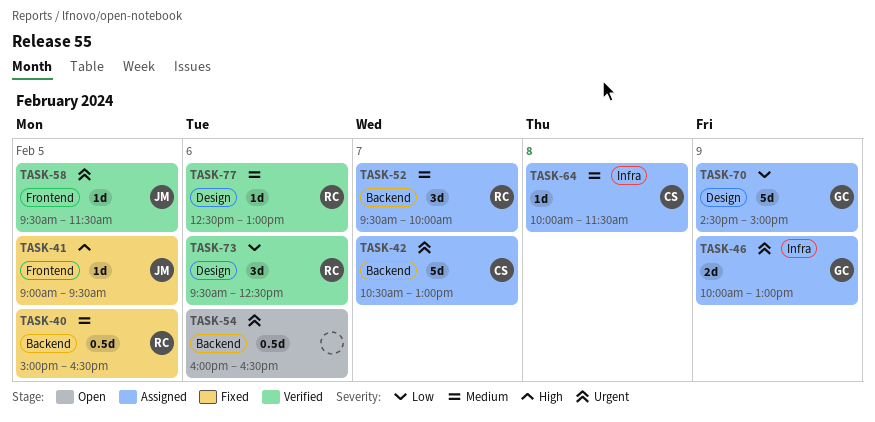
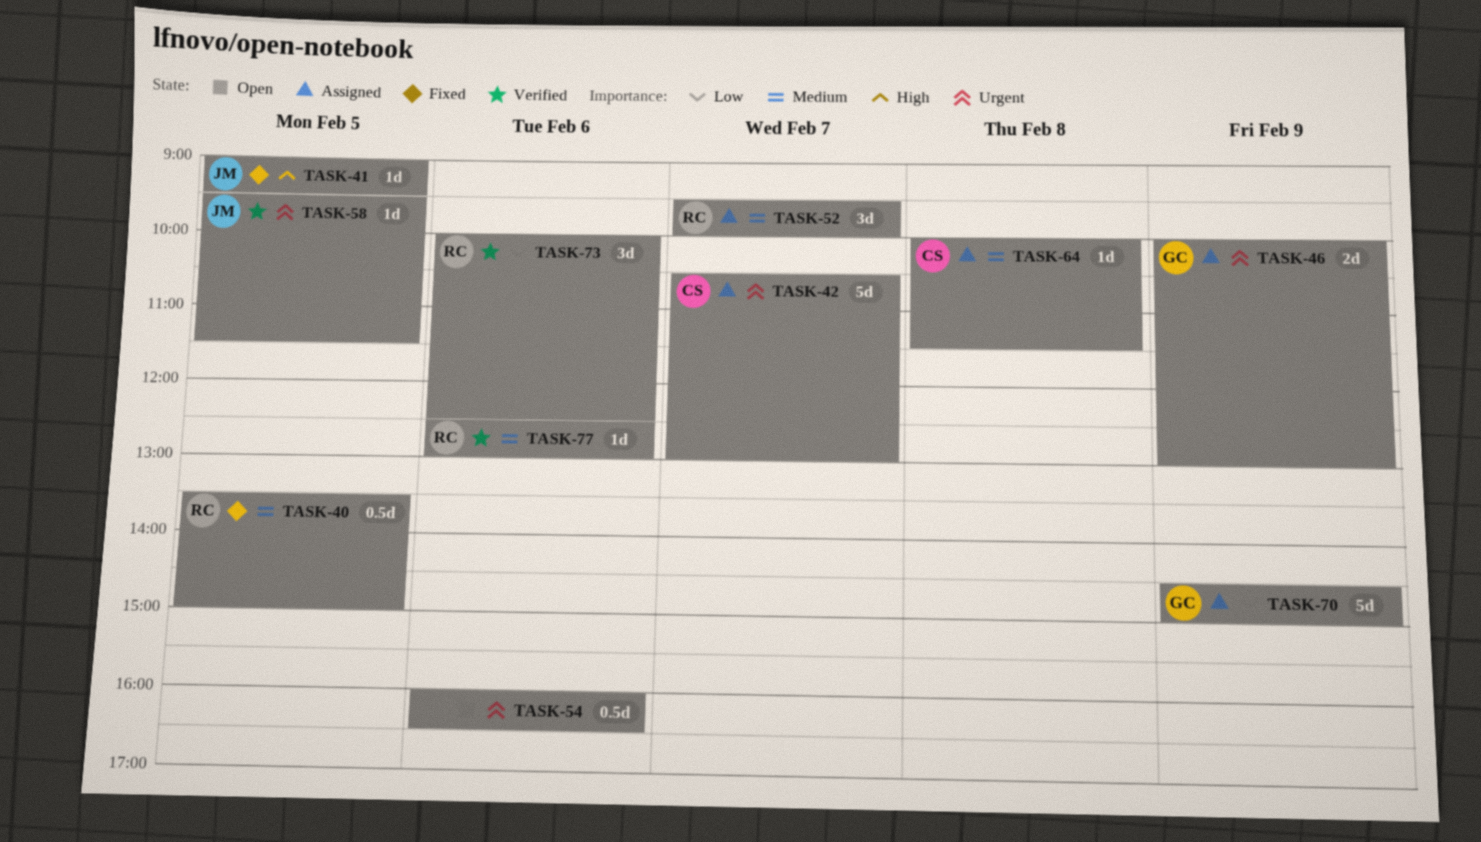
TASK-40, begins: 15:00 -> 13:30
TASK-40, ends: 16:30 -> 15:00
TASK-73, begins: 09:30 -> 10:00

